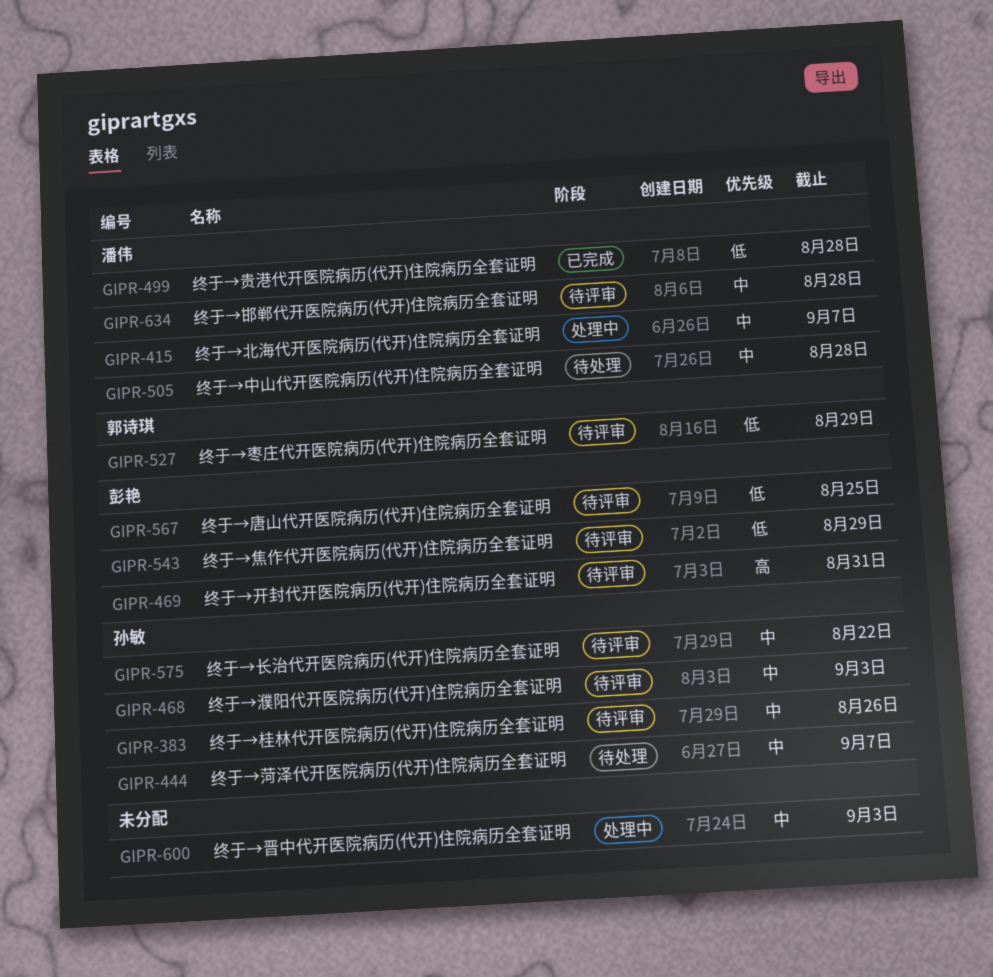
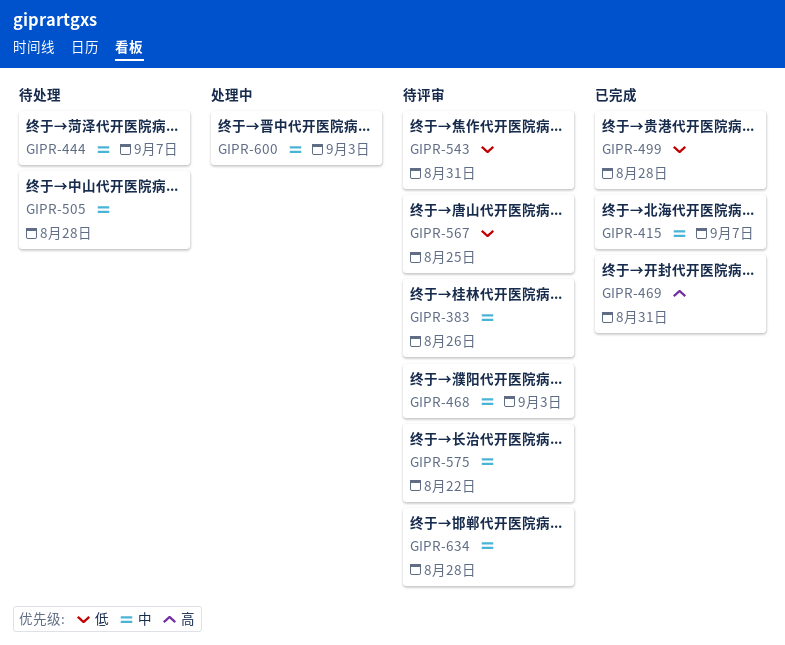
GIPR-415, status: 处理中 -> 已完成
GIPR-469, status: 待评审 -> 已完成
GIPR-527: present -> none
GIPR-543, due: Aug 29 -> Aug 31

